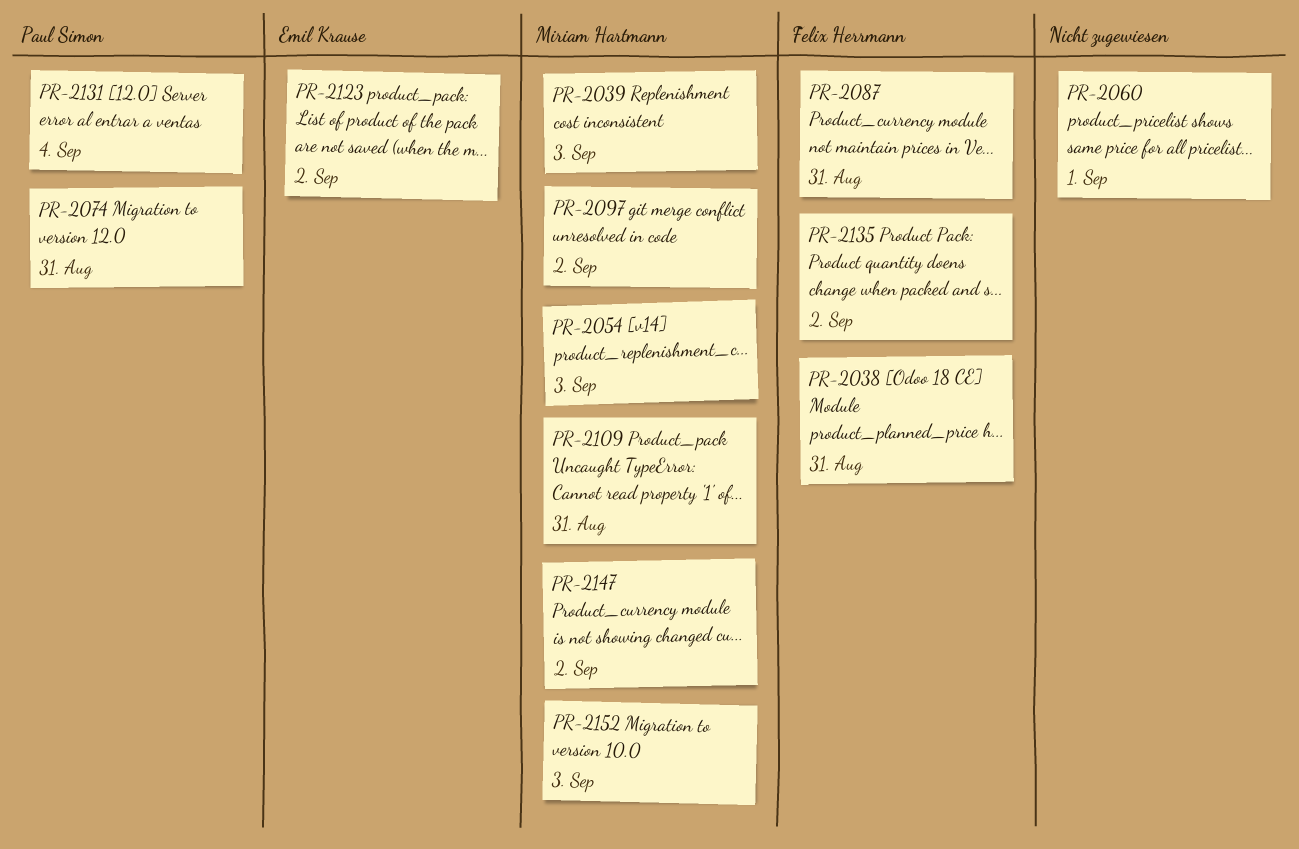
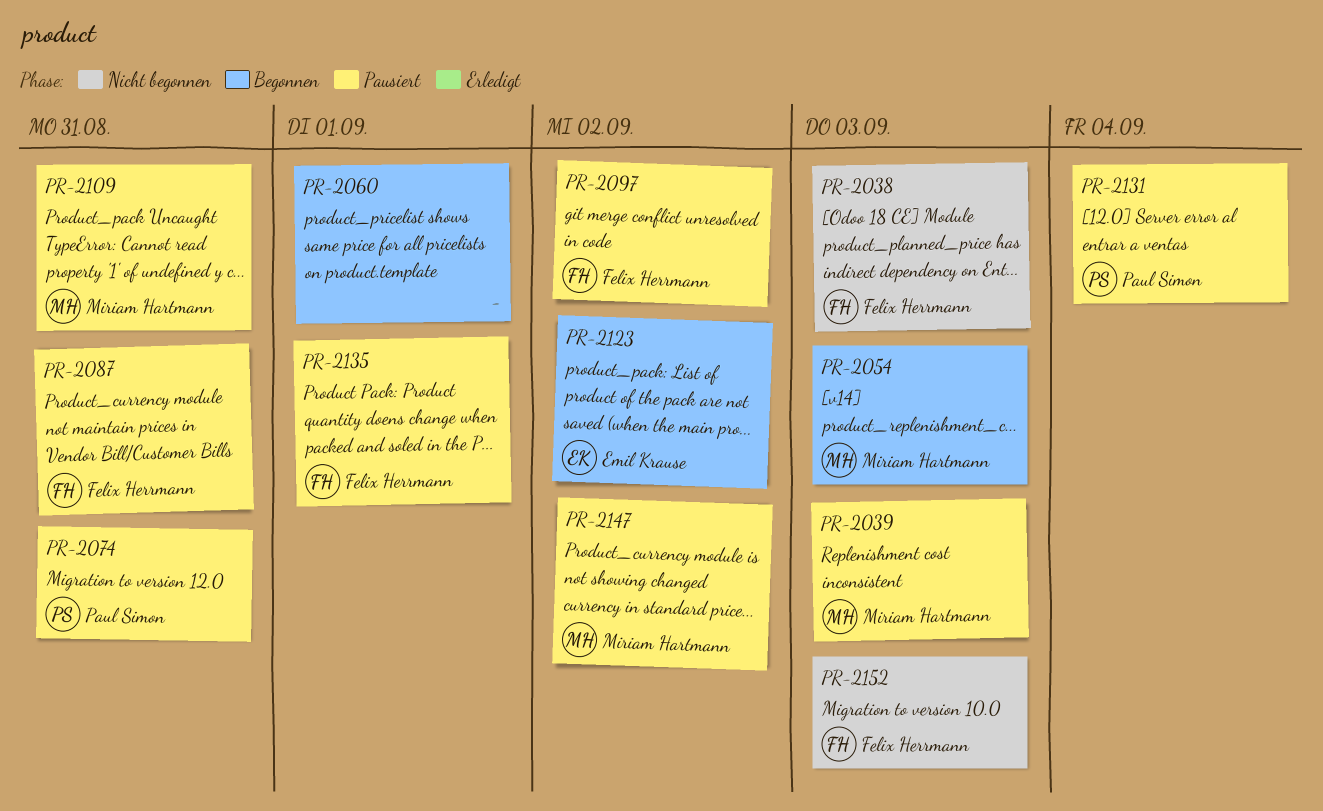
PR-2038, due: Aug 31 -> Sep 3
PR-2097, owner: Miriam Hartmann -> Felix Herrmann
PR-2135, due: Sep 2 -> Sep 1
PR-2152, owner: Miriam Hartmann -> Felix Herrmann

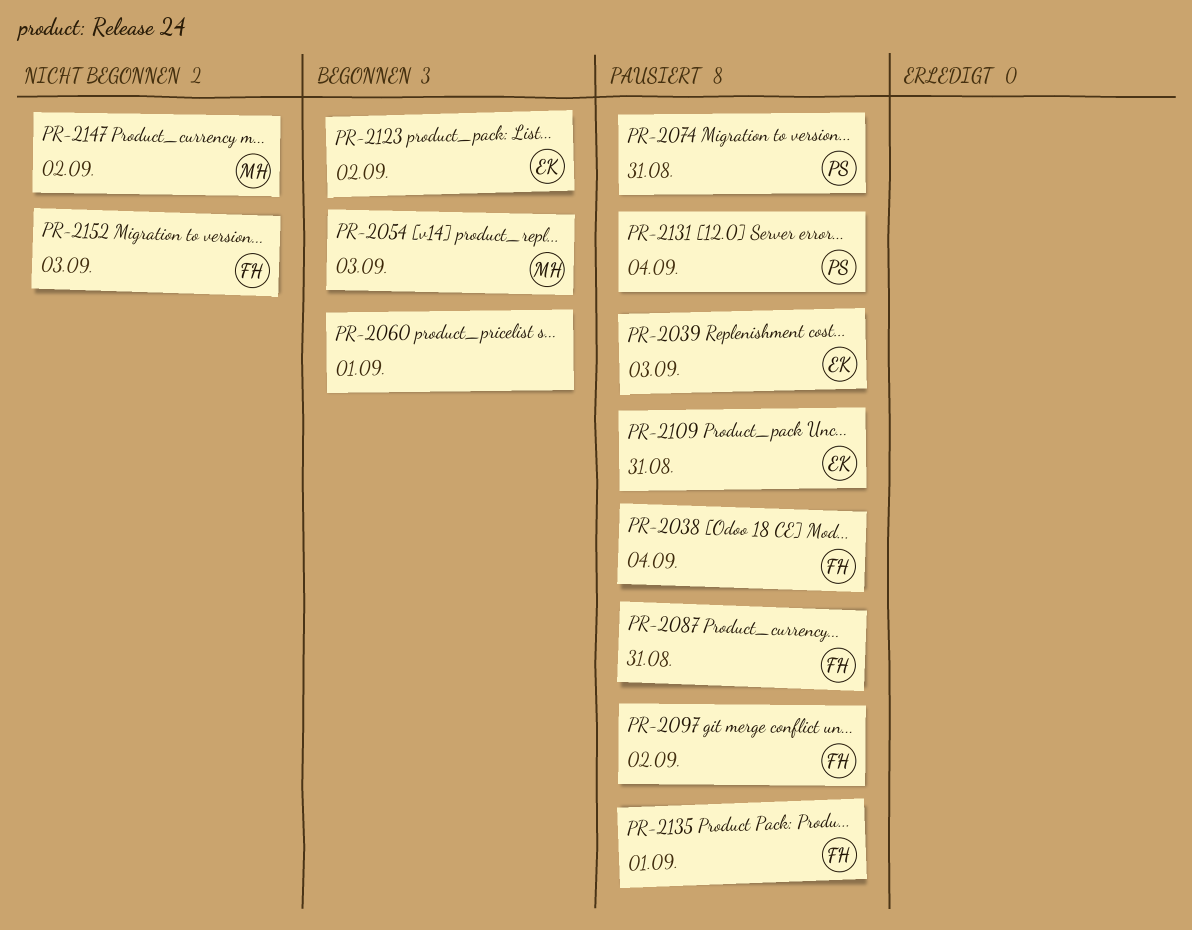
PR-2038, status: Nicht begonnen -> Pausiert
PR-2038, due: Sep 3 -> Sep 4
PR-2039, owner: Miriam Hartmann -> Emil Krause
PR-2109, owner: Miriam Hartmann -> Emil Krause
PR-2147, status: Pausiert -> Nicht begonnen

